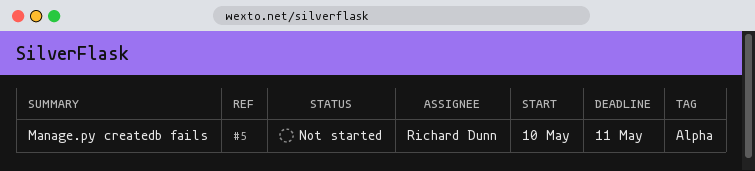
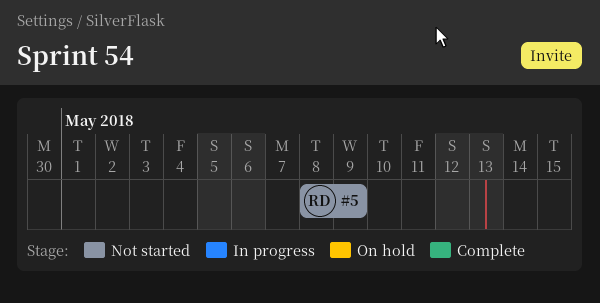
#5, start: May 10 -> May 8
#5, due: May 11 -> May 9

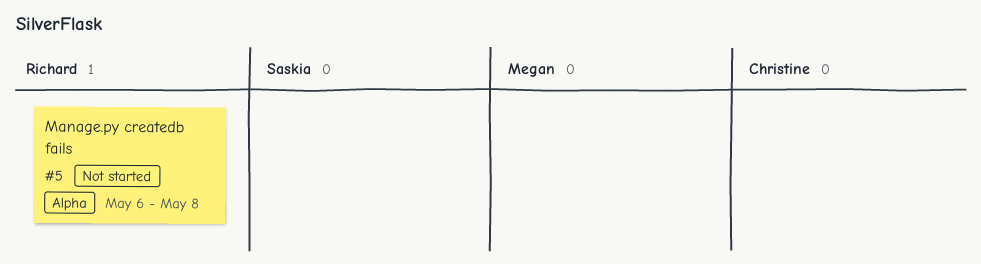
#5, start: May 8 -> May 6
#5, due: May 9 -> May 8

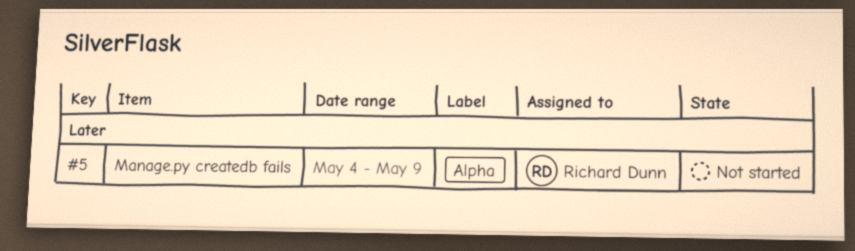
#5, start: May 6 -> May 4
#5, due: May 8 -> May 9

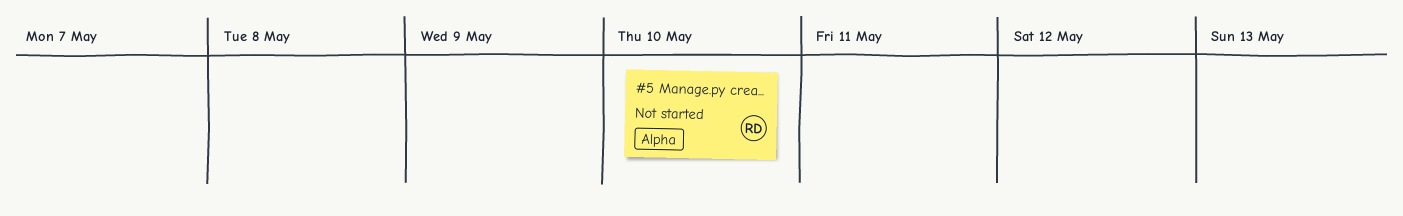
#5, due: May 9 -> May 10

